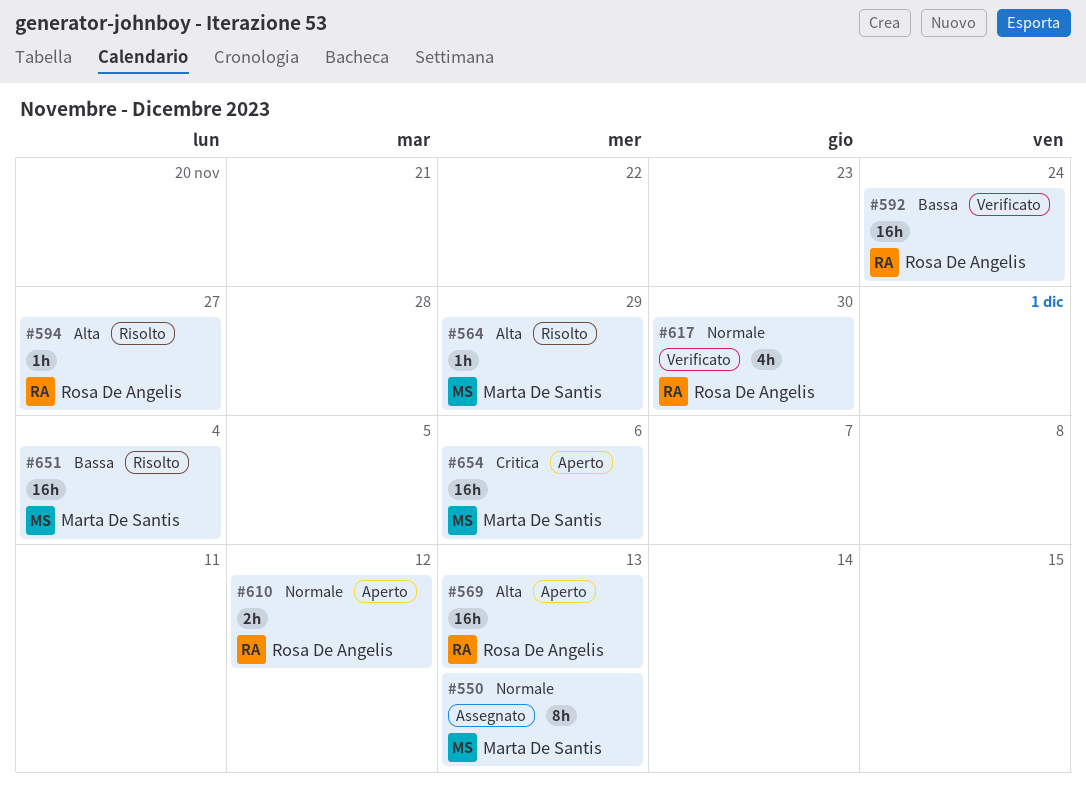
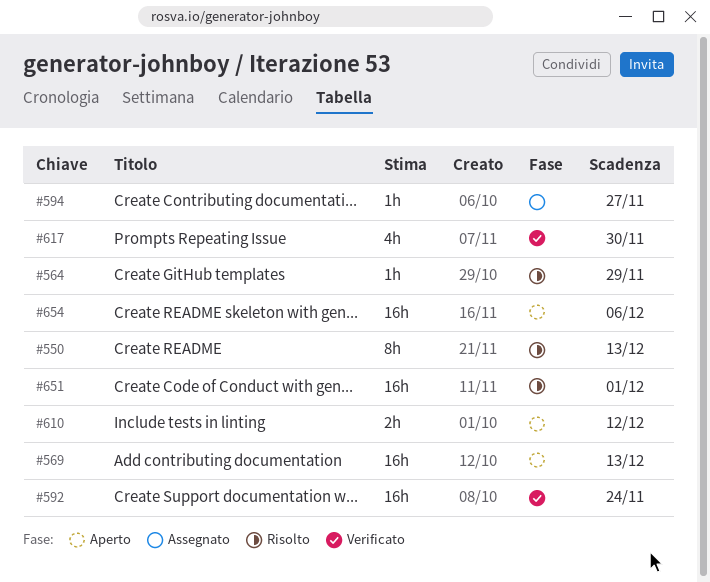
#550, status: Assegnato -> Risolto
#594, status: Risolto -> Assegnato
#651, due: Dec 4 -> Dec 1

